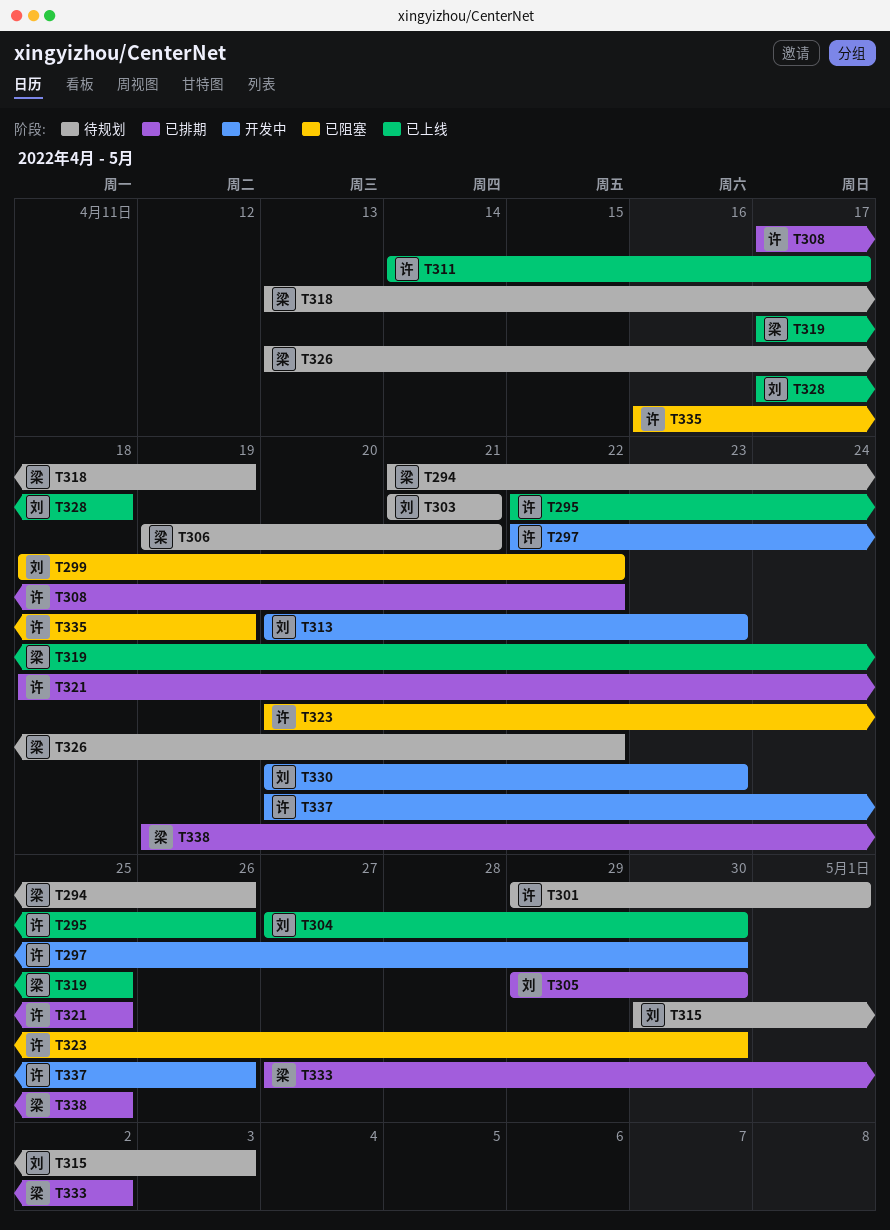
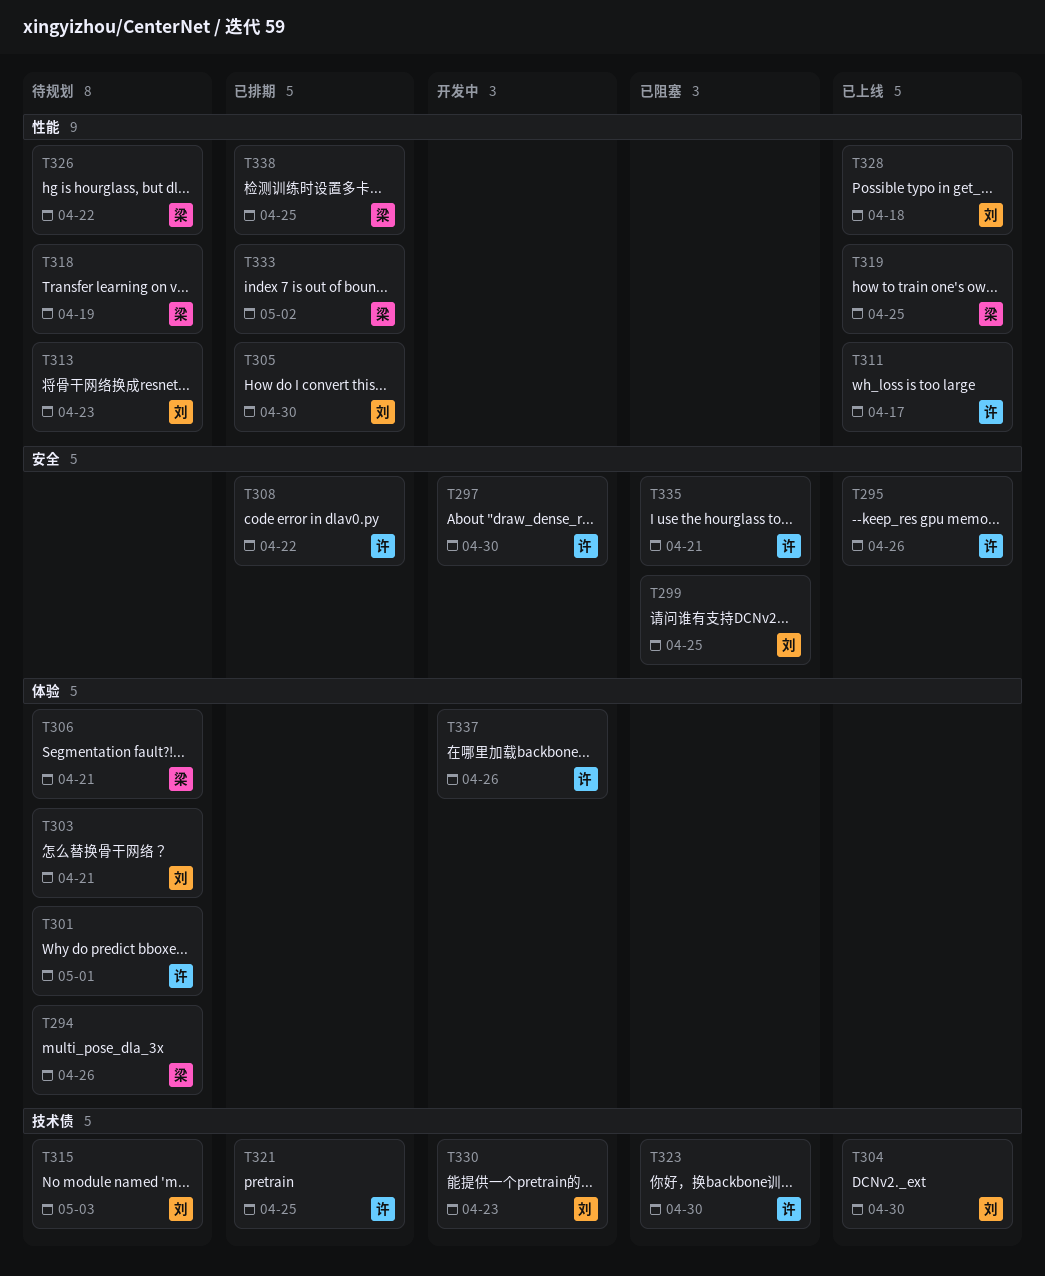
T299, due: Apr 22 -> Apr 25
T313, status: 开发中 -> 待规划
T335, due: Apr 19 -> Apr 21

